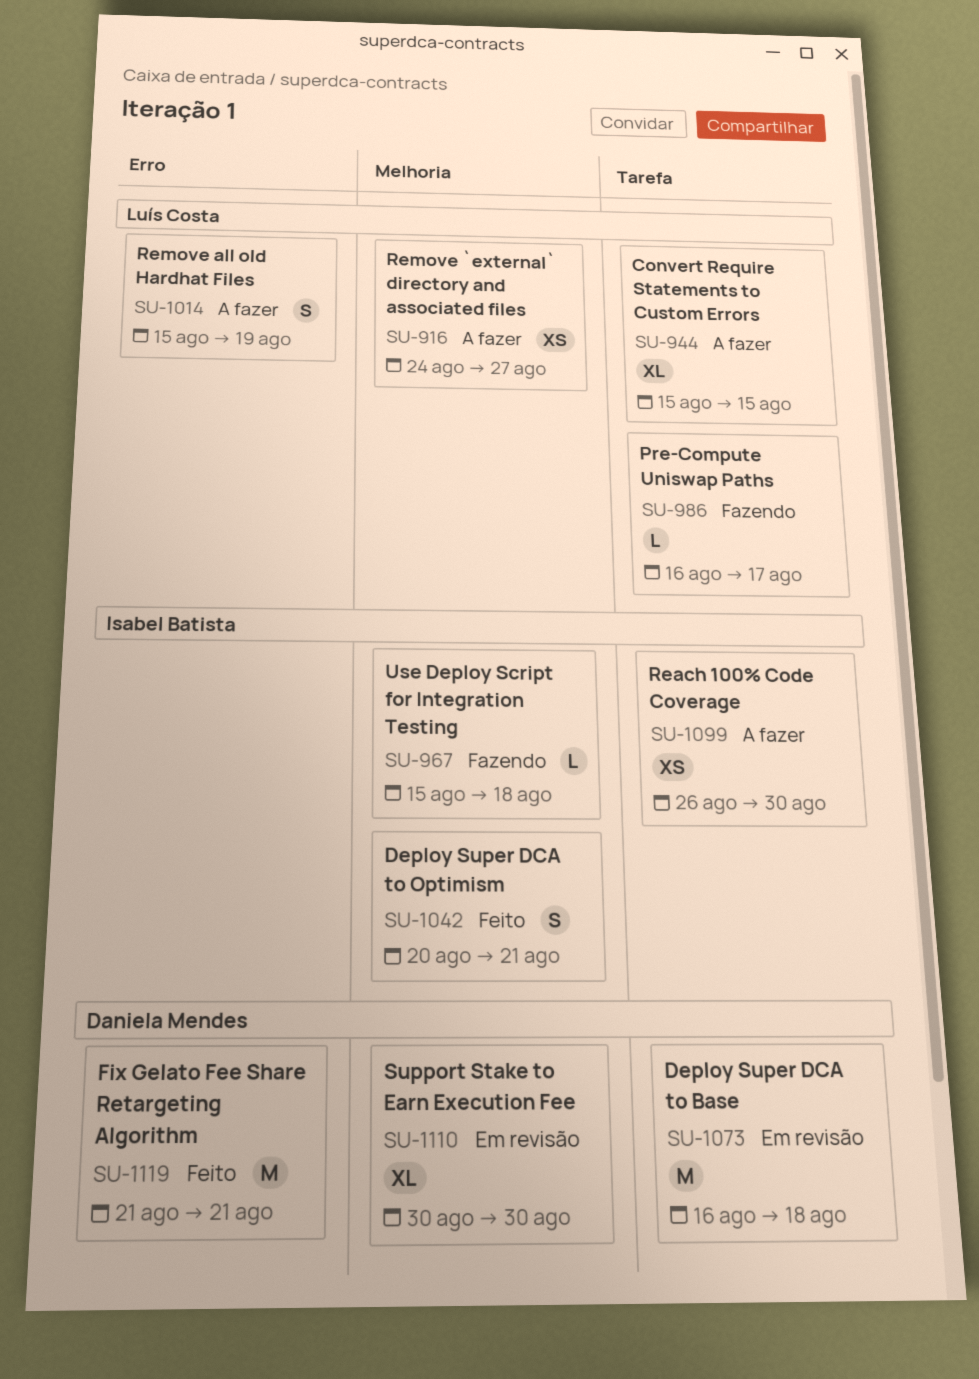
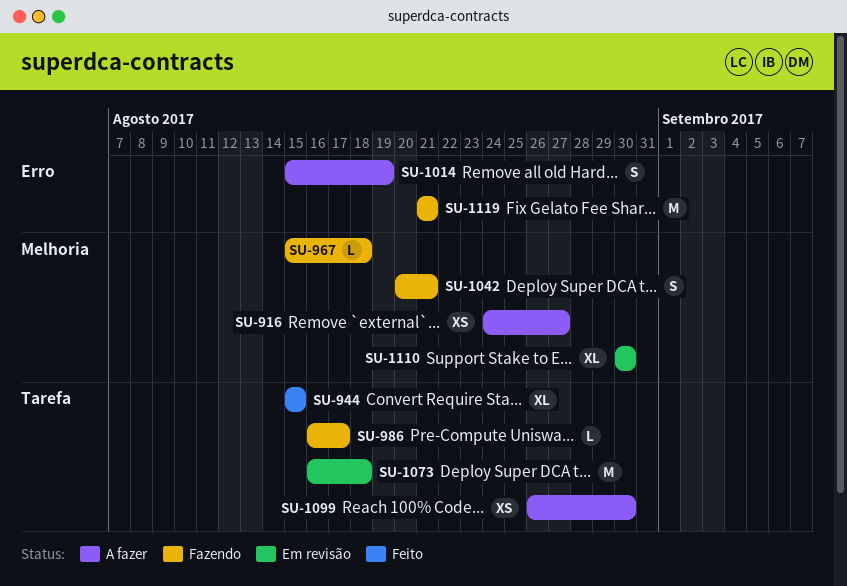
SU-944, status: A fazer -> Feito
SU-1042, status: Feito -> Fazendo
SU-1119, status: Feito -> Fazendo

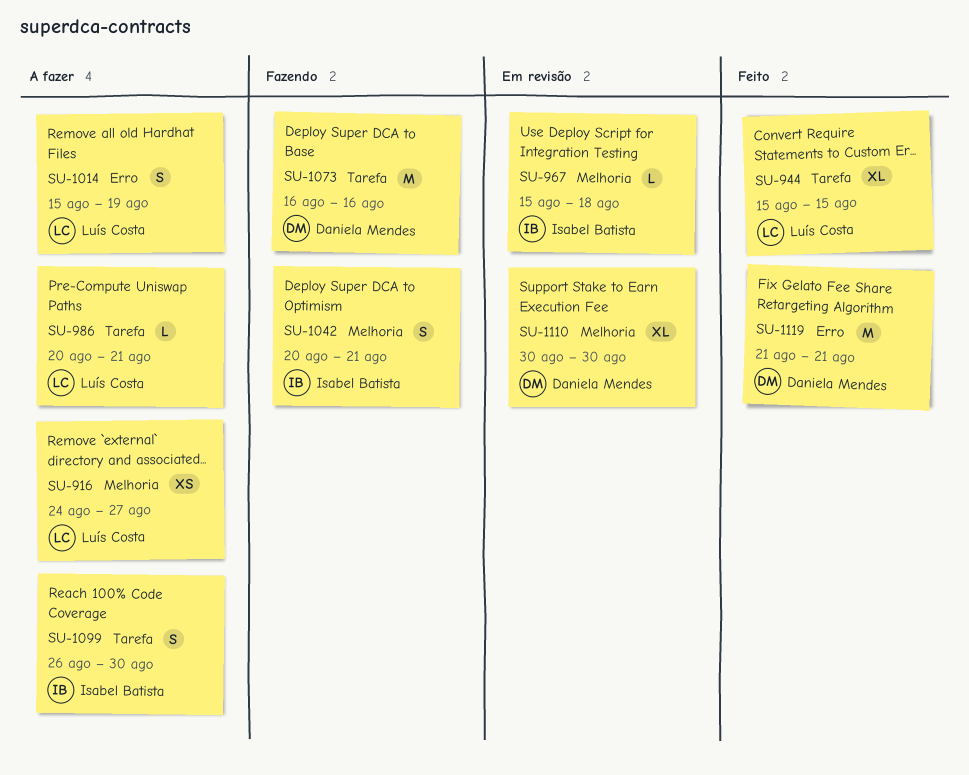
SU-967, status: Fazendo -> Em revisão
SU-986, status: Fazendo -> A fazer
SU-986, start: Aug 16 -> Aug 20
SU-986, due: Aug 17 -> Aug 21
SU-1073, status: Em revisão -> Fazendo
SU-1073, due: Aug 18 -> Aug 16
SU-1099, estimate: XS -> S
SU-1119, status: Fazendo -> Feito

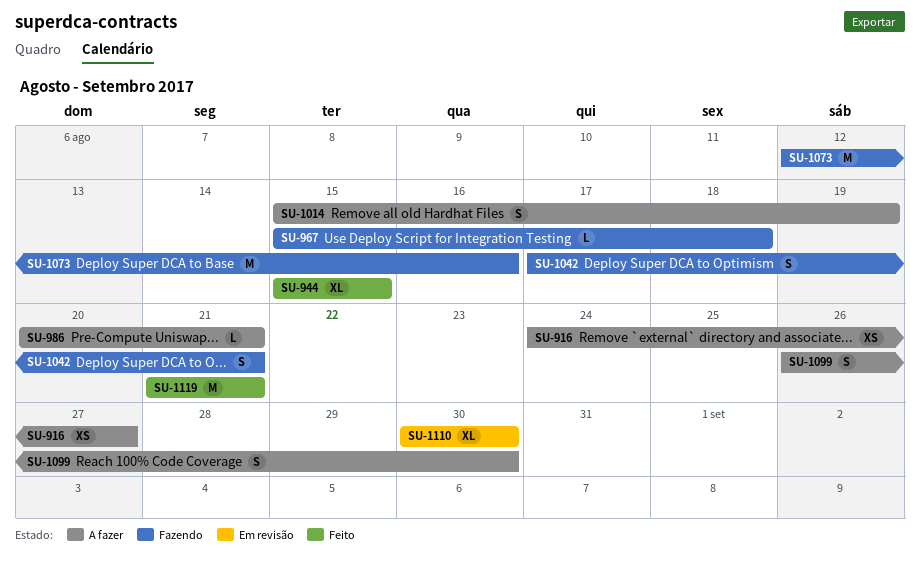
SU-967, status: Em revisão -> Fazendo
SU-1042, start: Aug 20 -> Aug 17
SU-1073, start: Aug 16 -> Aug 12

